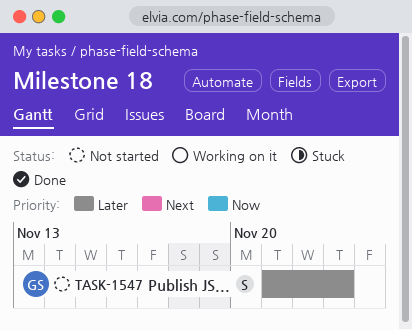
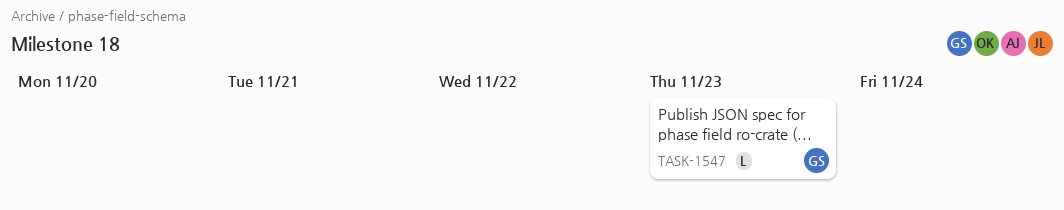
TASK-1547, estimate: S -> L

